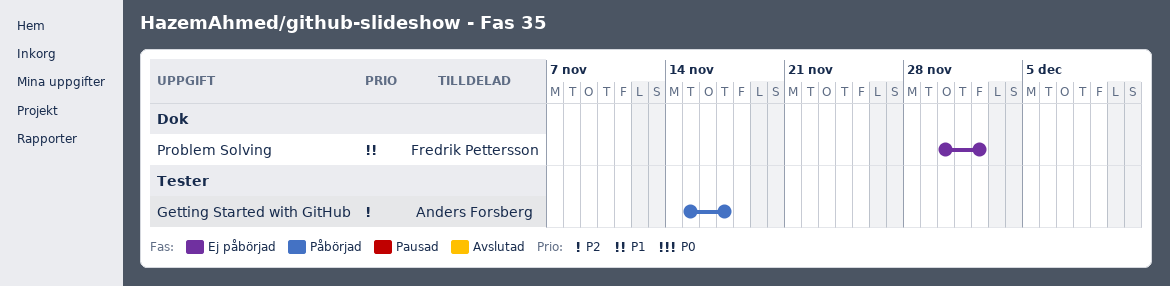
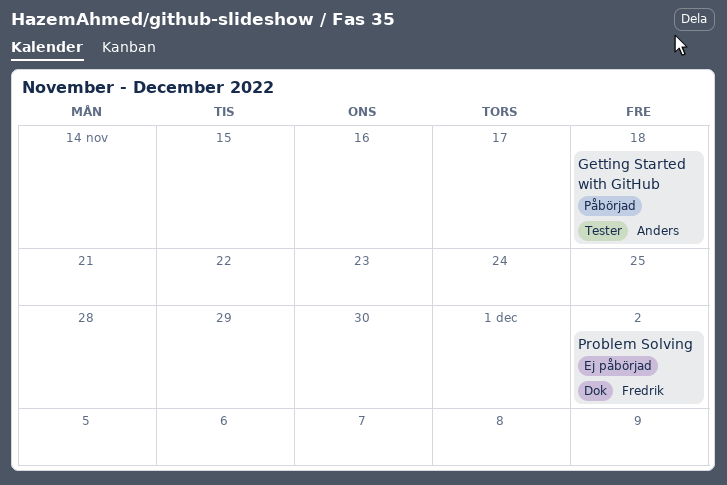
Getting Started with GitHub, due: Nov 17 -> Nov 18

